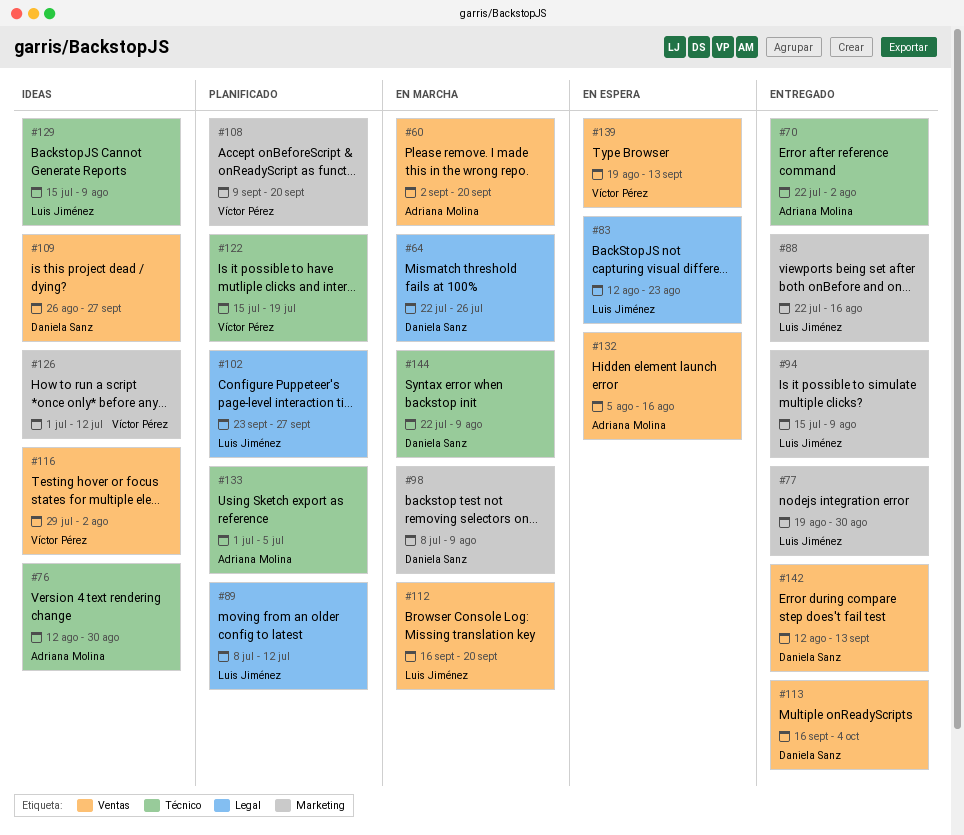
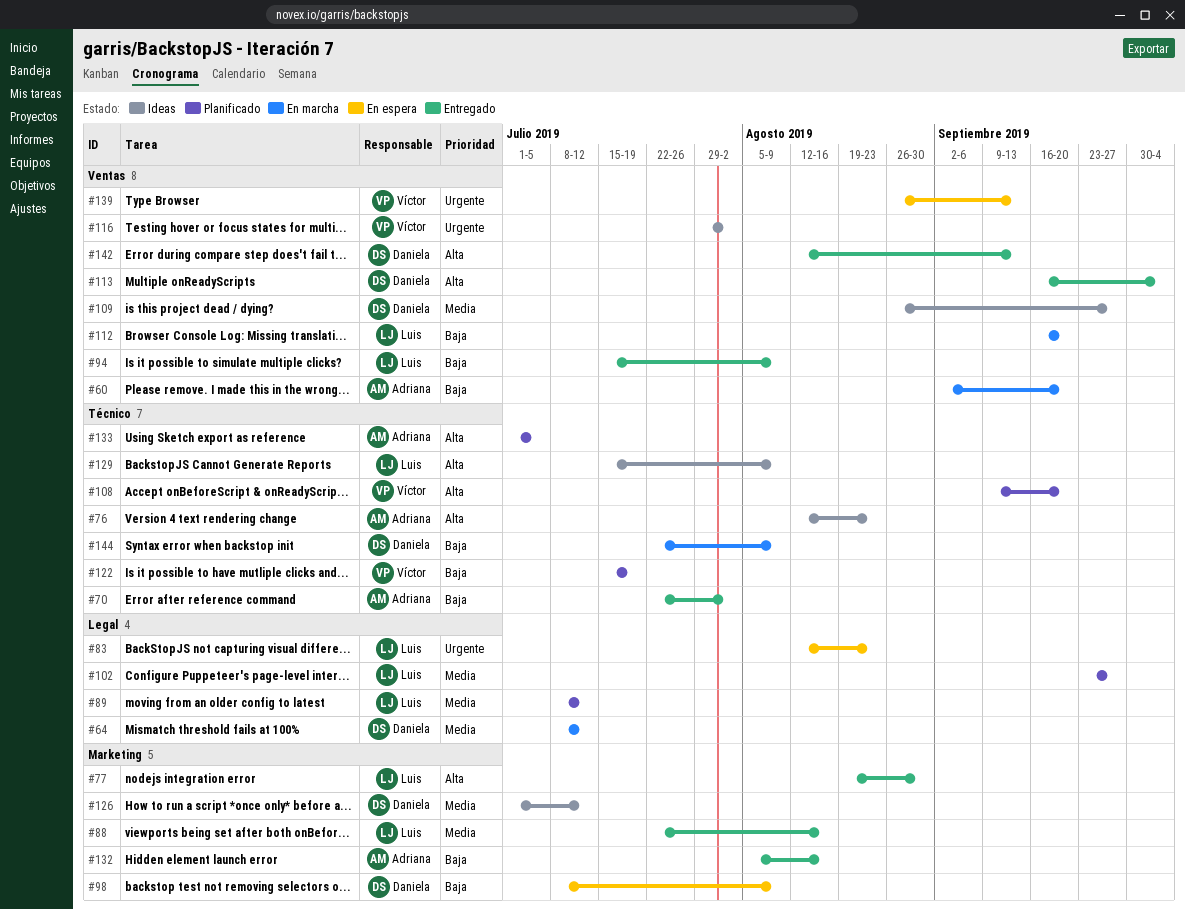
#64, start: Jul 22 -> Jul 8
#64, due: Jul 26 -> Jul 12
#76, due: Aug 30 -> Aug 23
#94, label: Marketing -> Ventas
#98, status: En marcha -> En espera
#108, label: Marketing -> Técnico
#126, owner: Víctor Pérez -> Daniela Sanz
#132, status: En espera -> Entregado
#132, label: Ventas -> Marketing
#139, start: Aug 19 -> Aug 26

